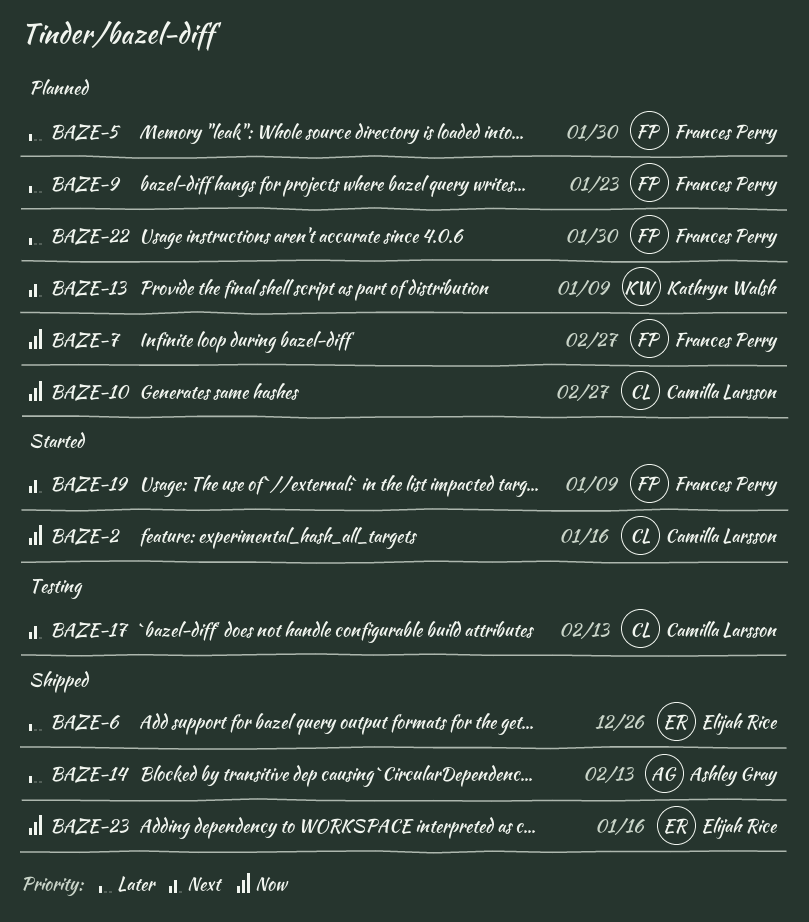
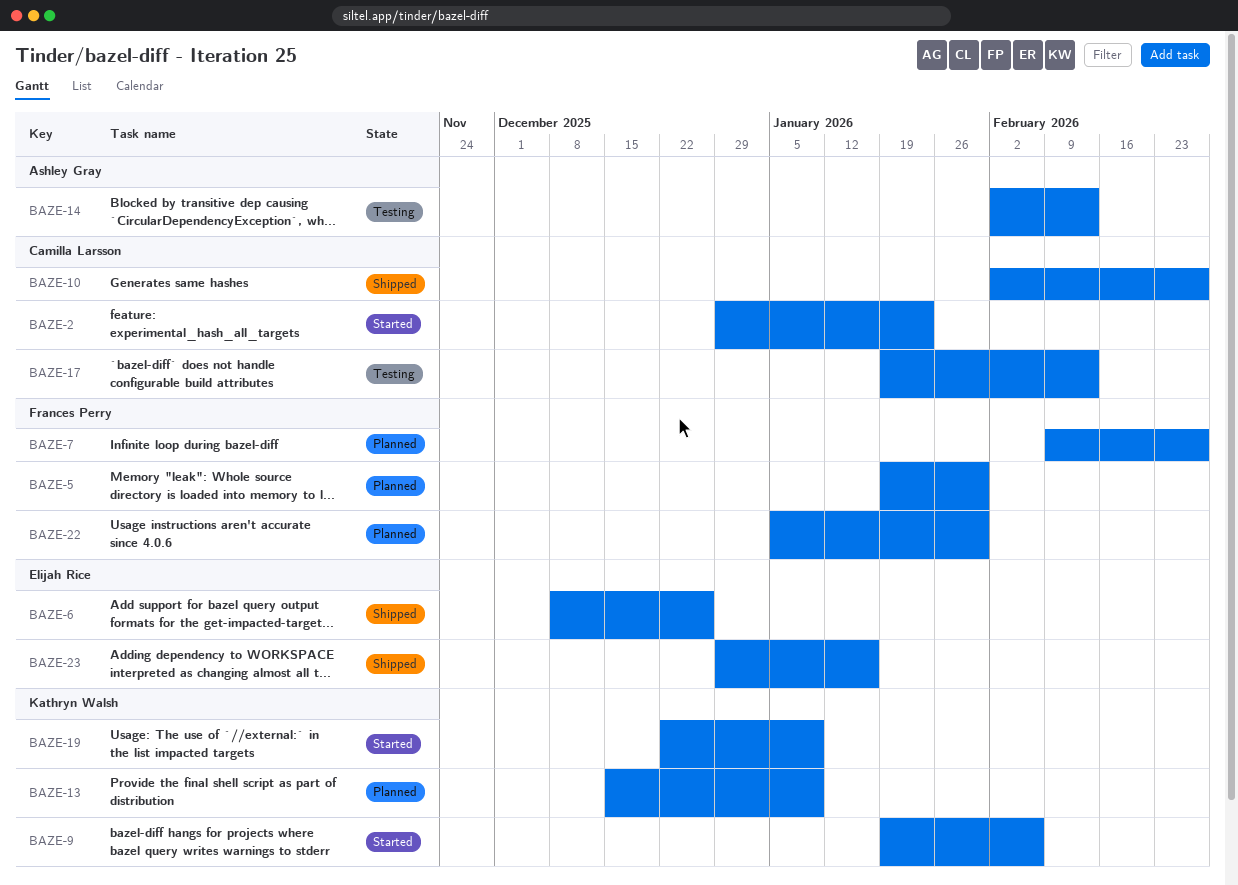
BAZE-2, due: Jan 16 -> Jan 23
BAZE-9, status: Planned -> Started
BAZE-9, owner: Frances Perry -> Kathryn Walsh
BAZE-9, due: Jan 23 -> Feb 6
BAZE-10, status: Planned -> Shipped
BAZE-14, status: Shipped -> Testing
BAZE-19, owner: Frances Perry -> Kathryn Walsh

